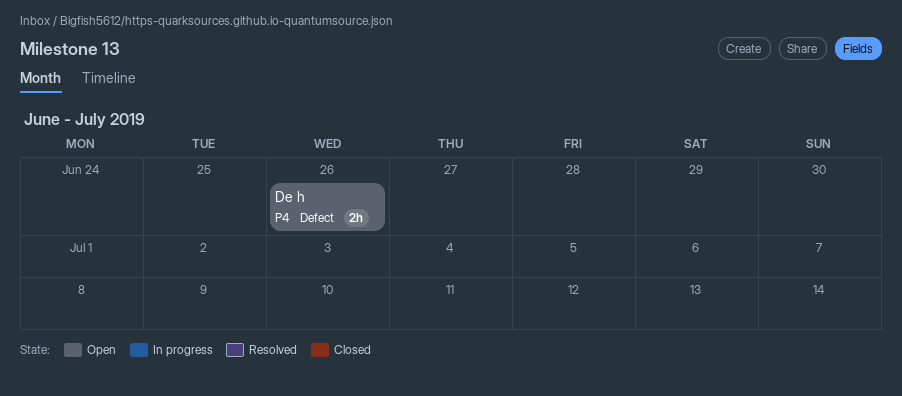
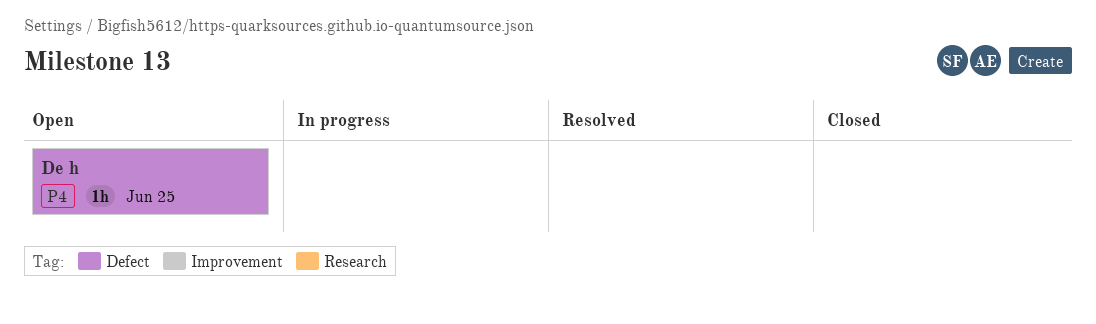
De h, estimate: 2h -> 1h
De h, due: Jun 26 -> Jun 25

